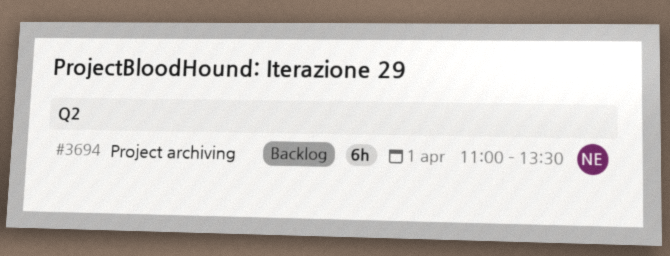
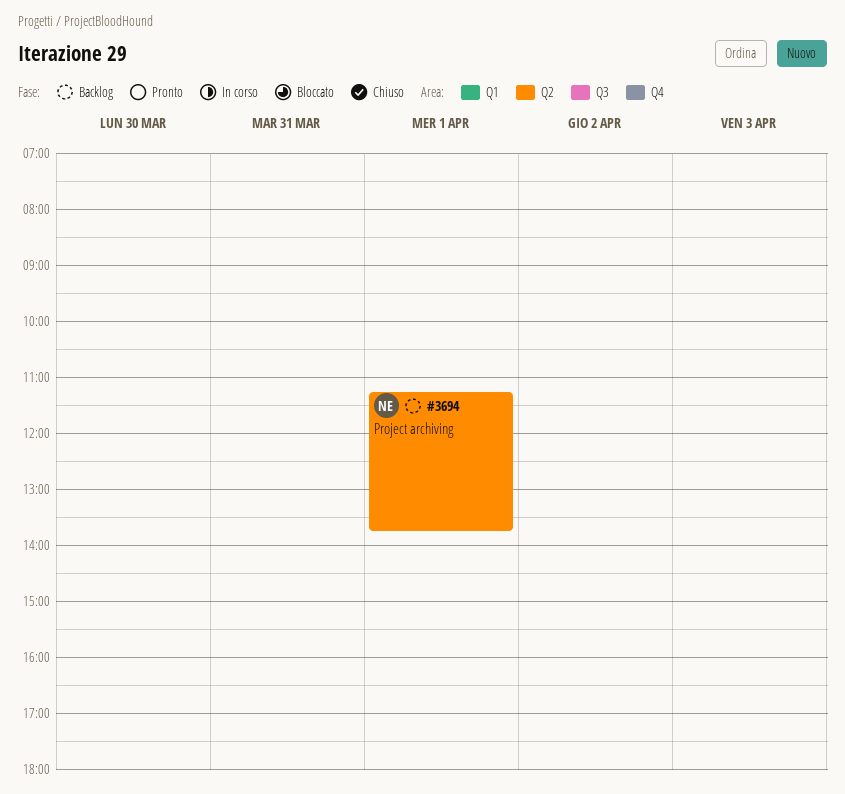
#3694, begins: 11:00 -> 11:15
#3694, ends: 13:30 -> 13:45

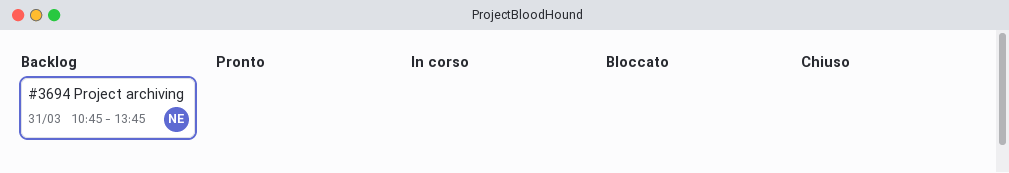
#3694, day: Apr 1 -> Mar 31
#3694, begins: 11:15 -> 10:45

